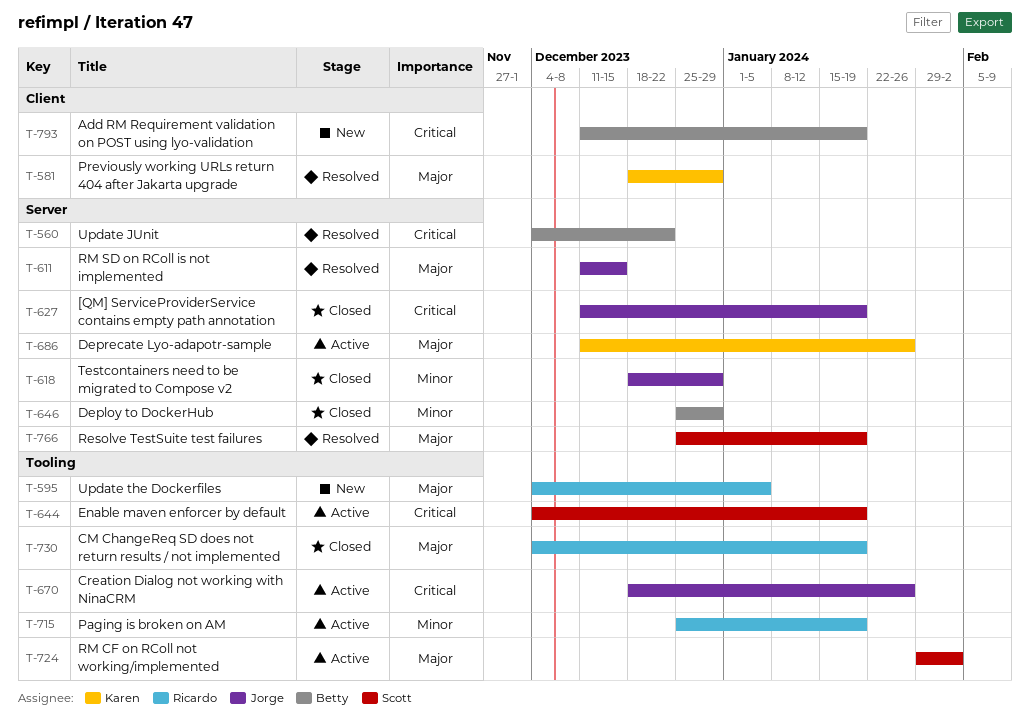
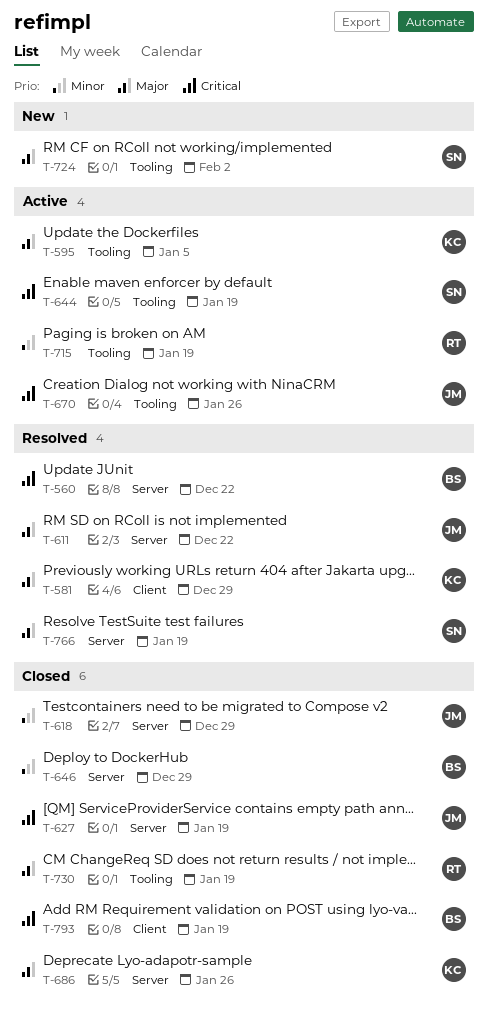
T-595, status: New -> Active
T-595, owner: Ricardo -> Karen
T-611, due: Dec 15 -> Dec 22
T-686, status: Active -> Closed
T-724, status: Active -> New
T-793, status: New -> Closed

